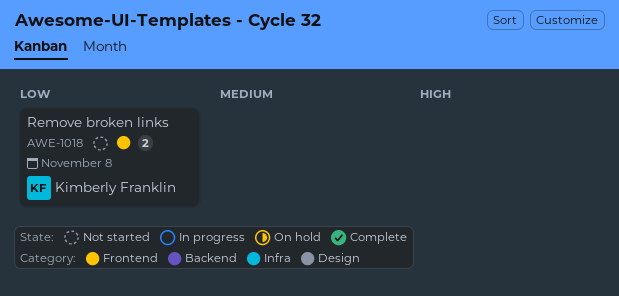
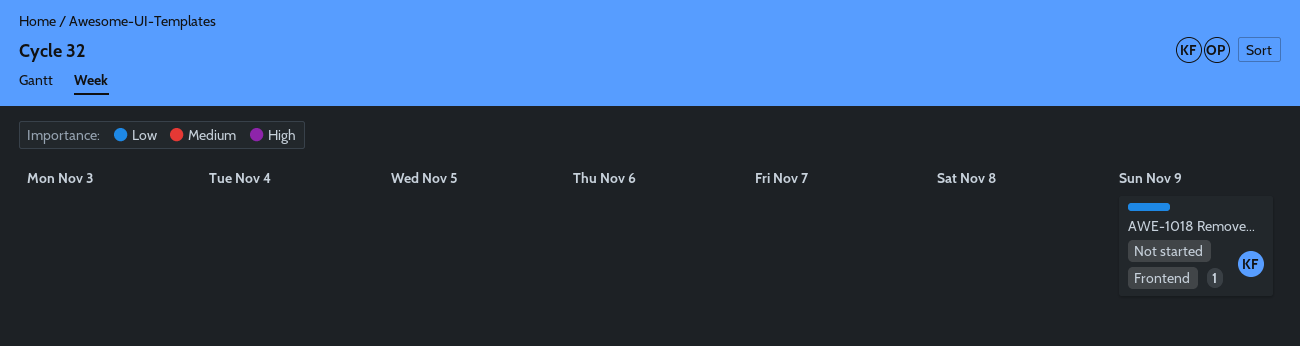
AWE-1018, estimate: 2 -> 1
AWE-1018, due: Nov 8 -> Nov 9

